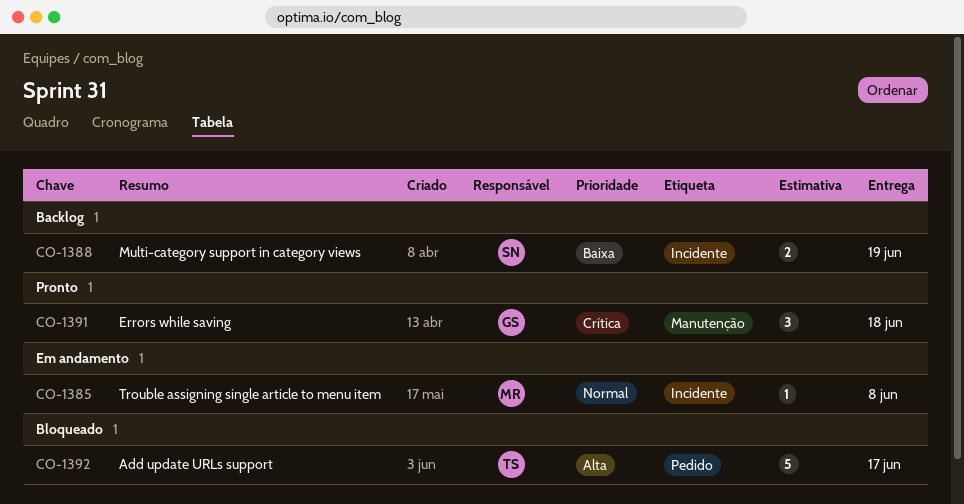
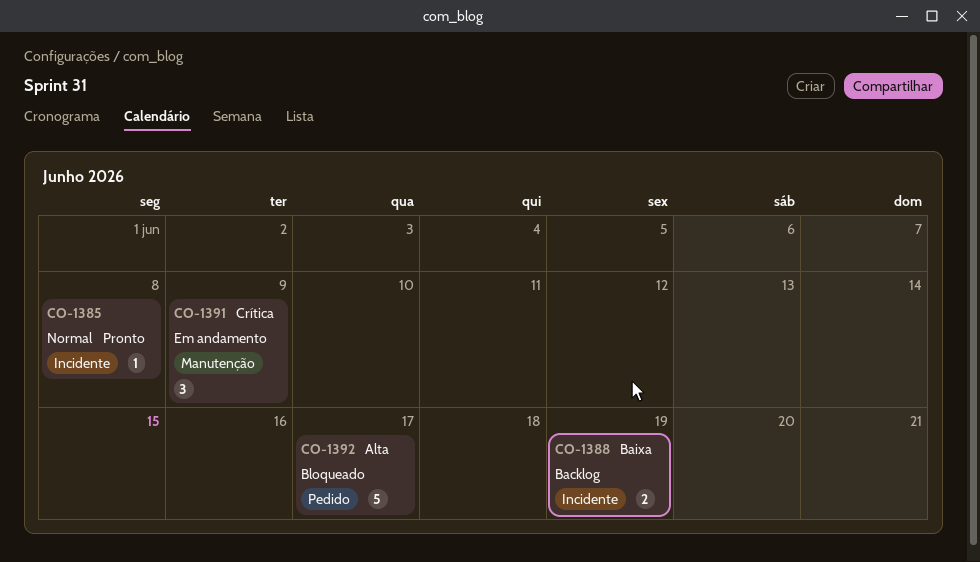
CO-1385, status: Em andamento -> Pronto
CO-1391, status: Pronto -> Em andamento
CO-1391, due: Jun 18 -> Jun 9

